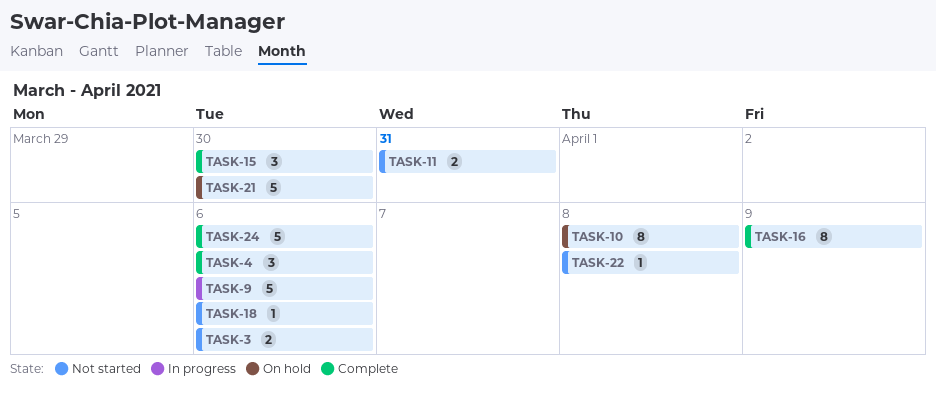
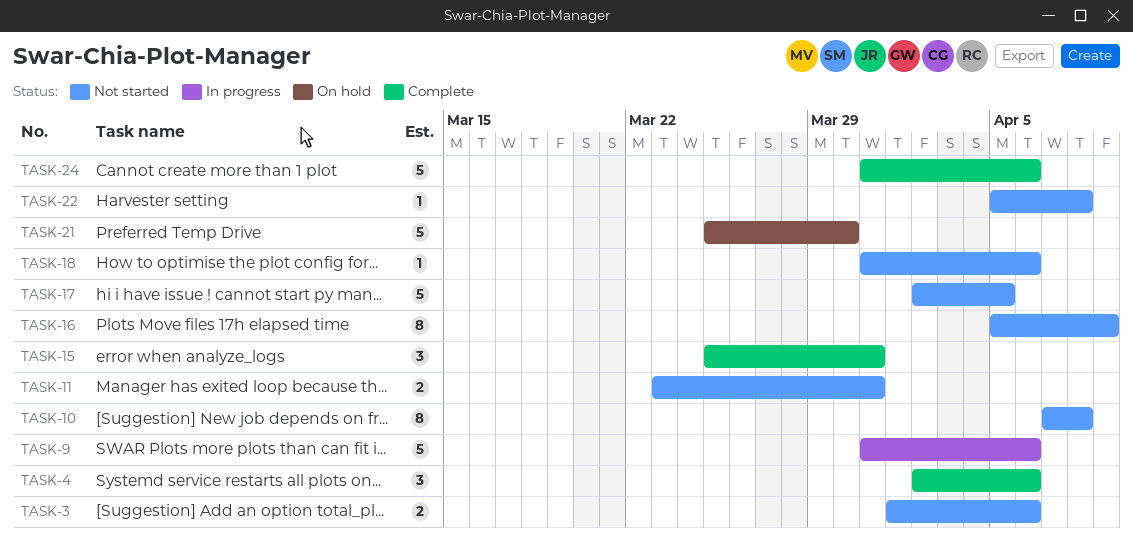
TASK-10, status: On hold -> Not started
TASK-15, due: Mar 30 -> Mar 31
TASK-16, status: Complete -> Not started
TASK-17: none -> present

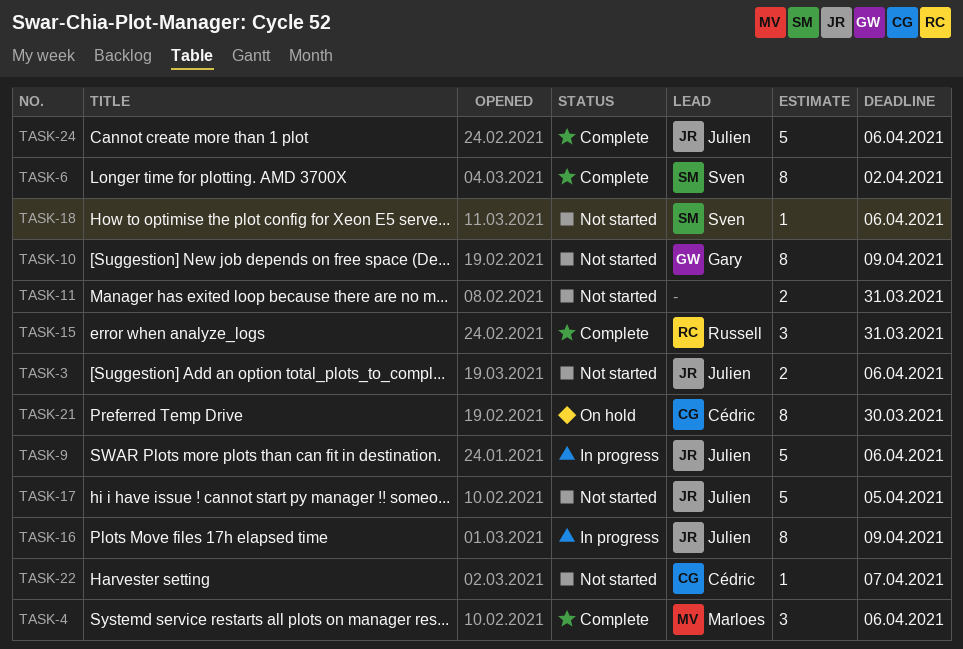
TASK-6: none -> present
TASK-10, due: Apr 8 -> Apr 9
TASK-16, status: Not started -> In progress
TASK-21, estimate: 5 -> 8
TASK-22, due: Apr 8 -> Apr 7

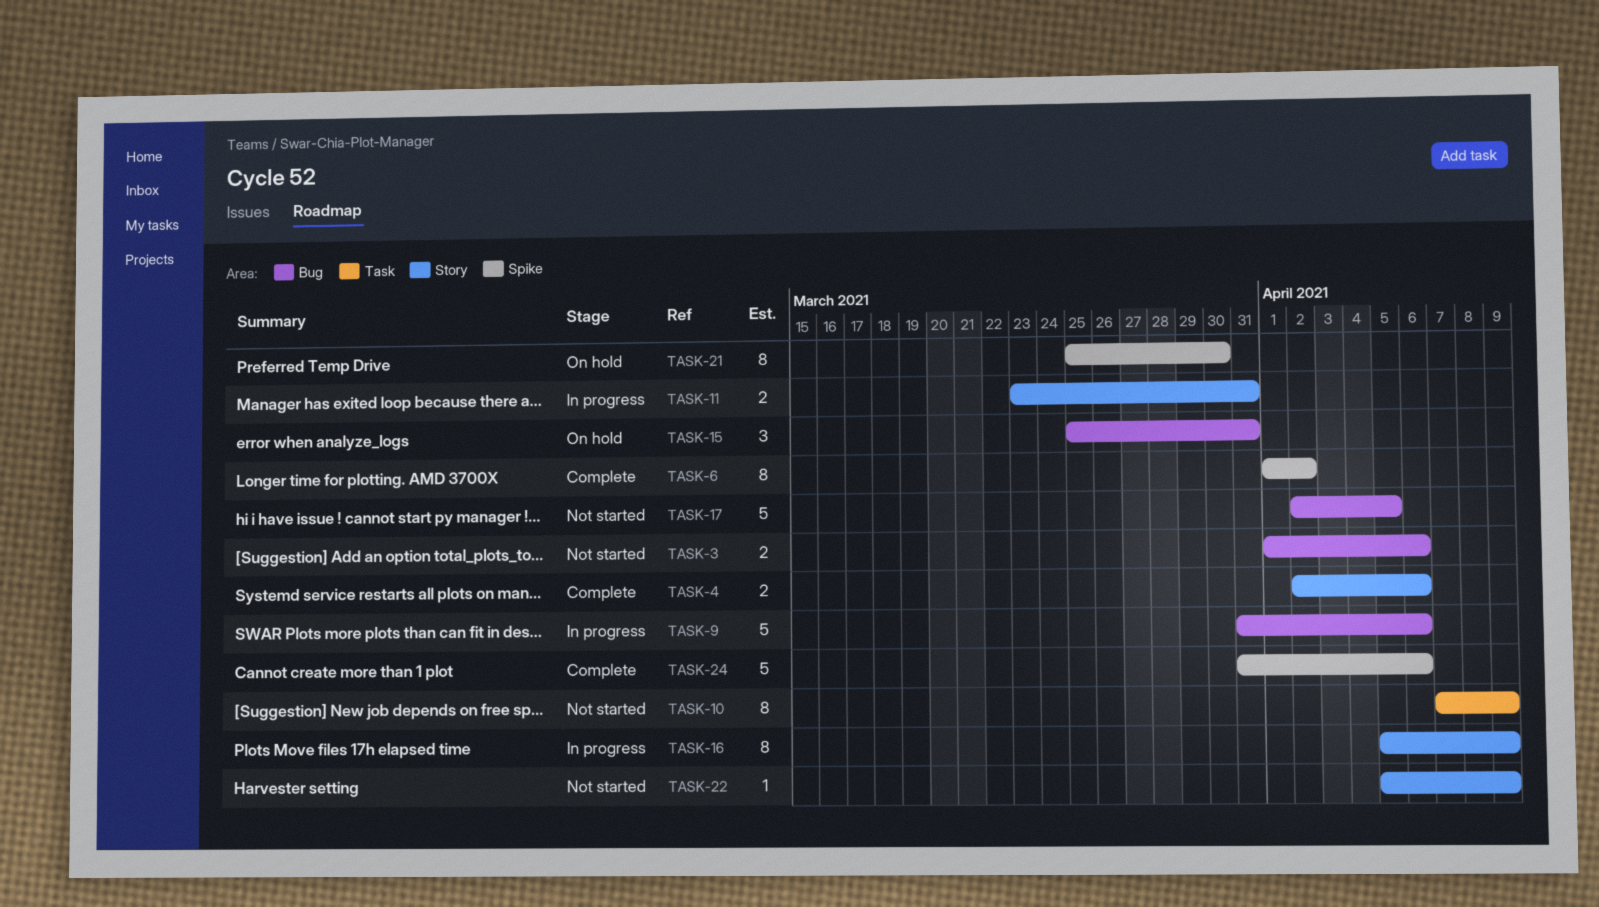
TASK-4, estimate: 3 -> 2
TASK-11, status: Not started -> In progress
TASK-15, status: Complete -> On hold
TASK-18: present -> none
TASK-22, due: Apr 7 -> Apr 9

